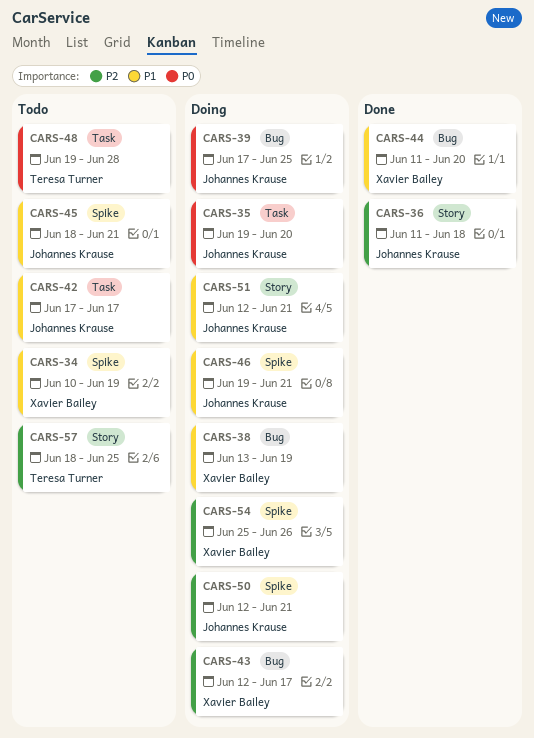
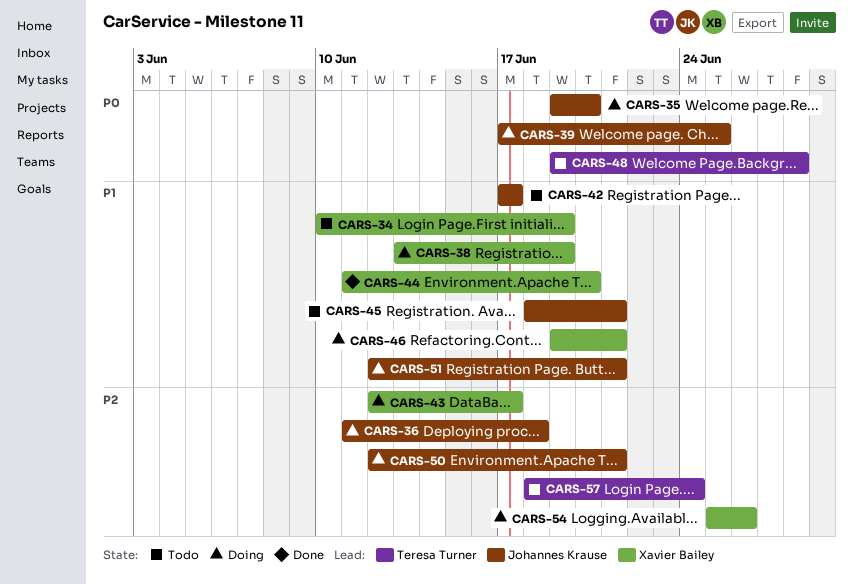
CARS-36, status: Done -> Doing
CARS-46, owner: Johannes Krause -> Xavier Bailey
CARS-57, due: Jun 25 -> Jun 24

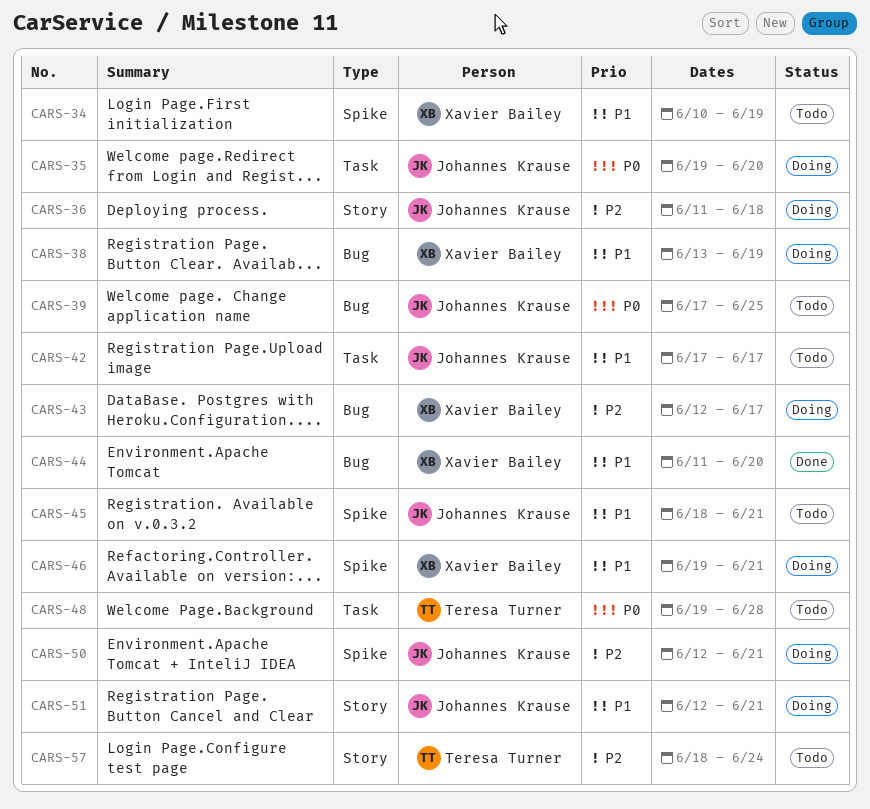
CARS-39, status: Doing -> Todo
CARS-54: present -> none

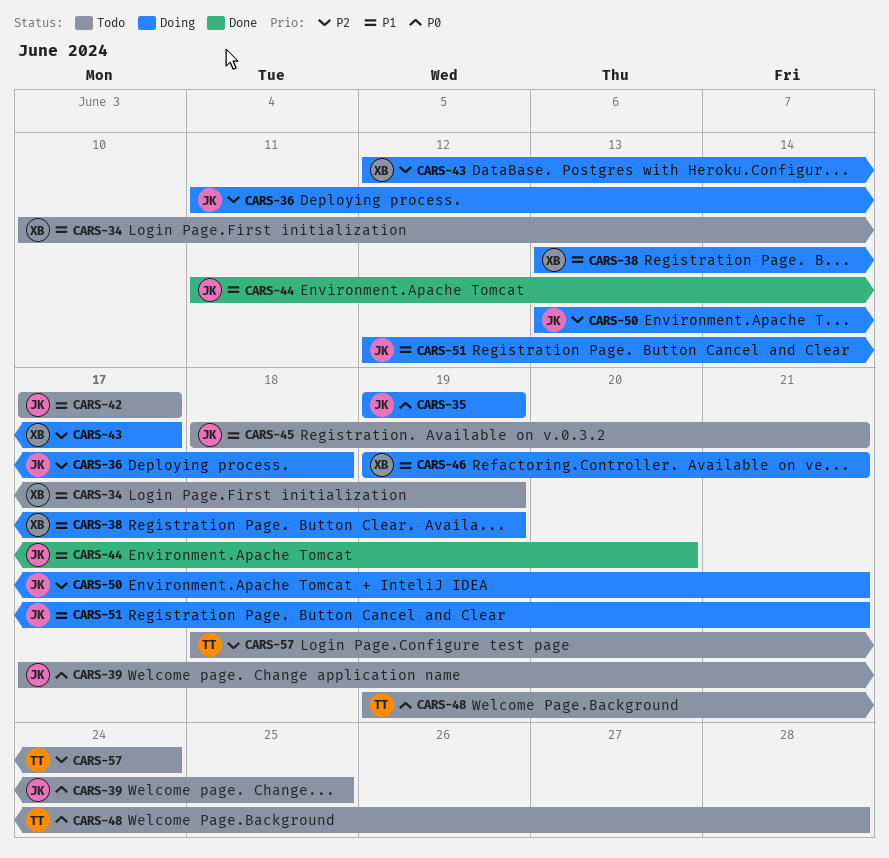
CARS-35, due: Jun 20 -> Jun 19
CARS-44, owner: Xavier Bailey -> Johannes Krause
CARS-50, start: Jun 12 -> Jun 13

